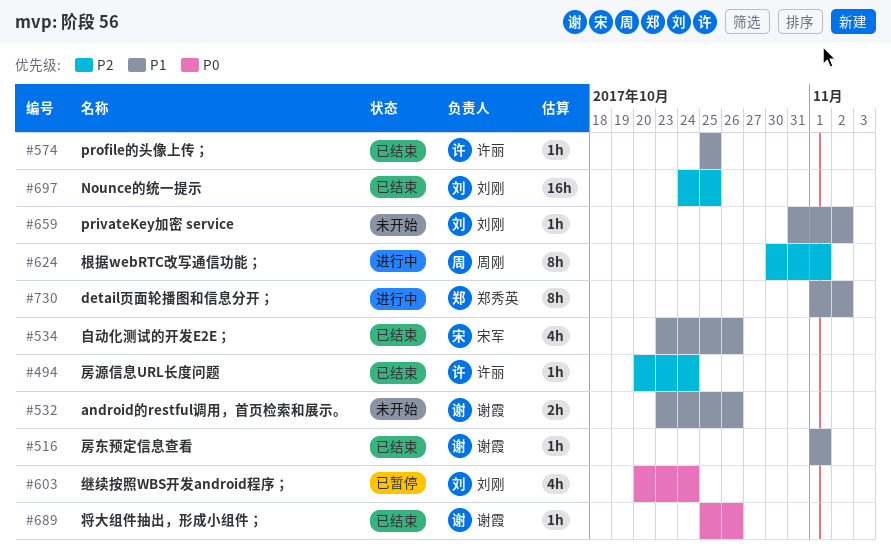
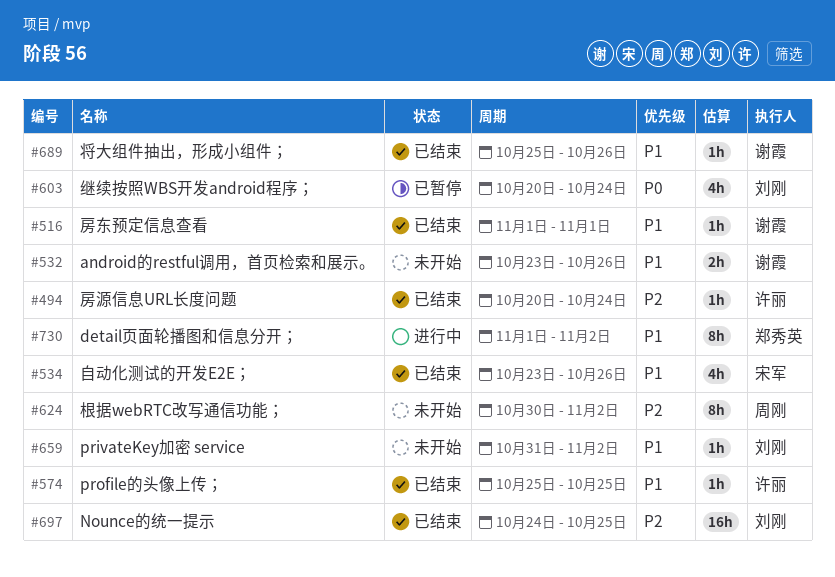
#624, status: 进行中 -> 未开始
#624, due: Nov 1 -> Nov 2
#689, priority: P0 -> P1

